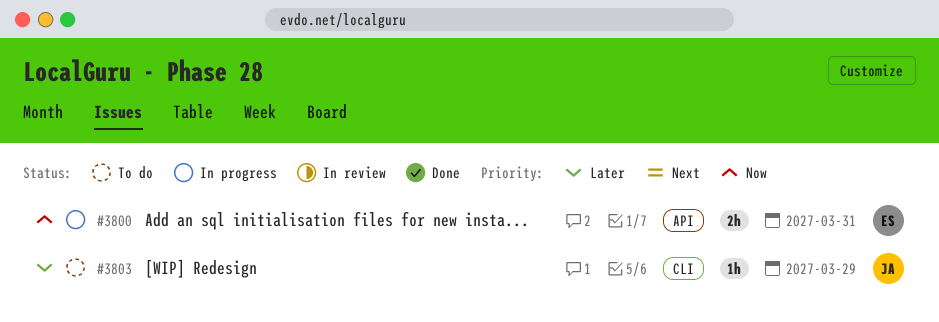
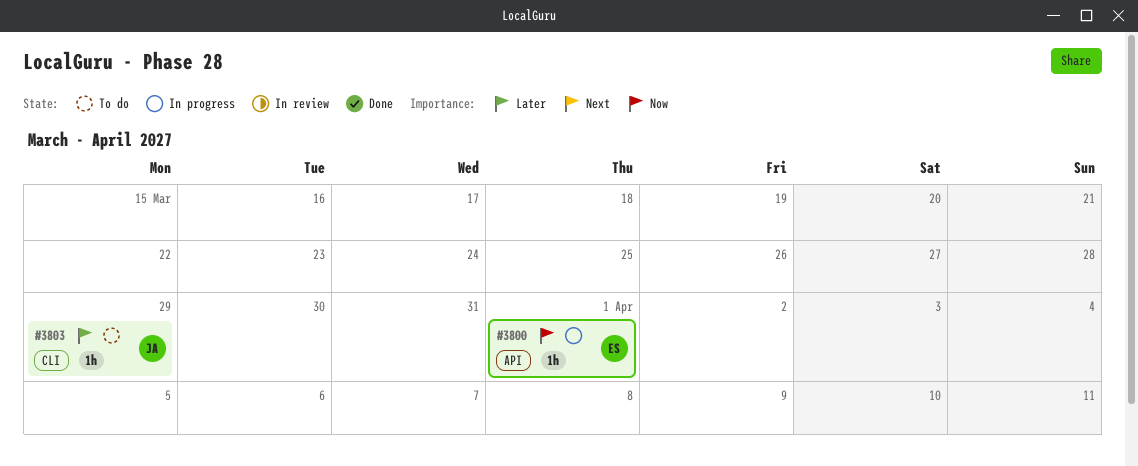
#3800, estimate: 2h -> 1h
#3800, due: Mar 31 -> Apr 1

